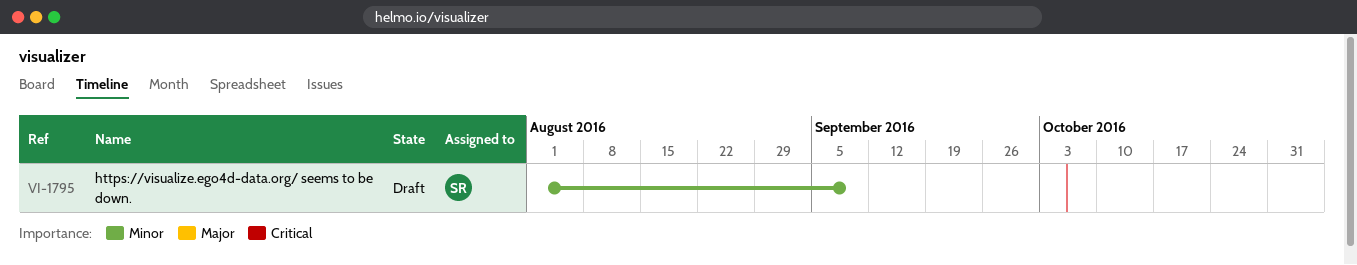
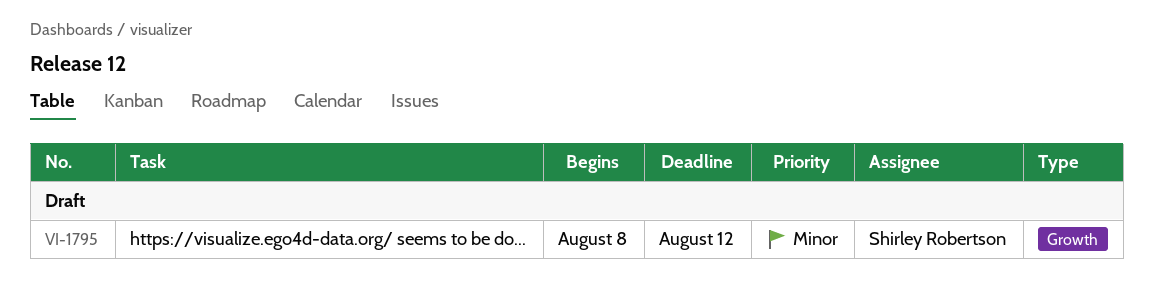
VI-1795, start: Aug 1 -> Aug 8
VI-1795, due: Sep 9 -> Aug 12

